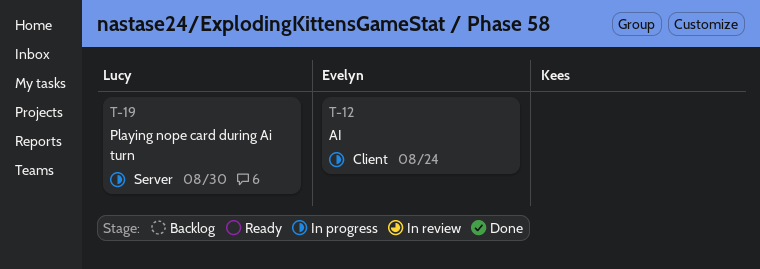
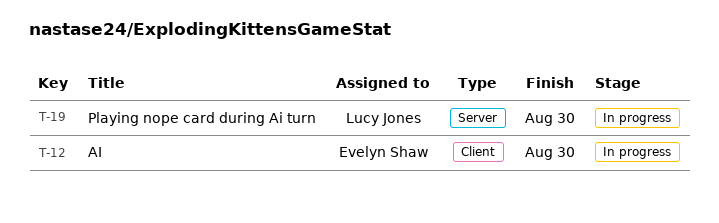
T-12, due: Aug 24 -> Aug 30

